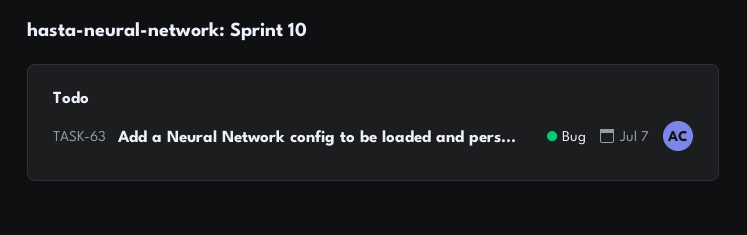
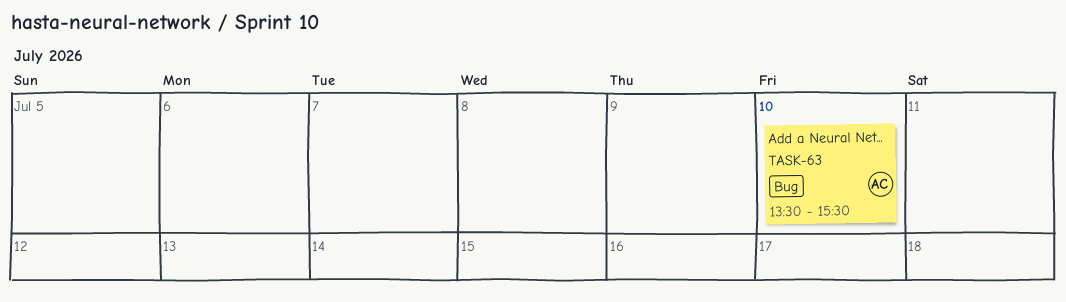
TASK-63, day: Jul 7 -> Jul 10

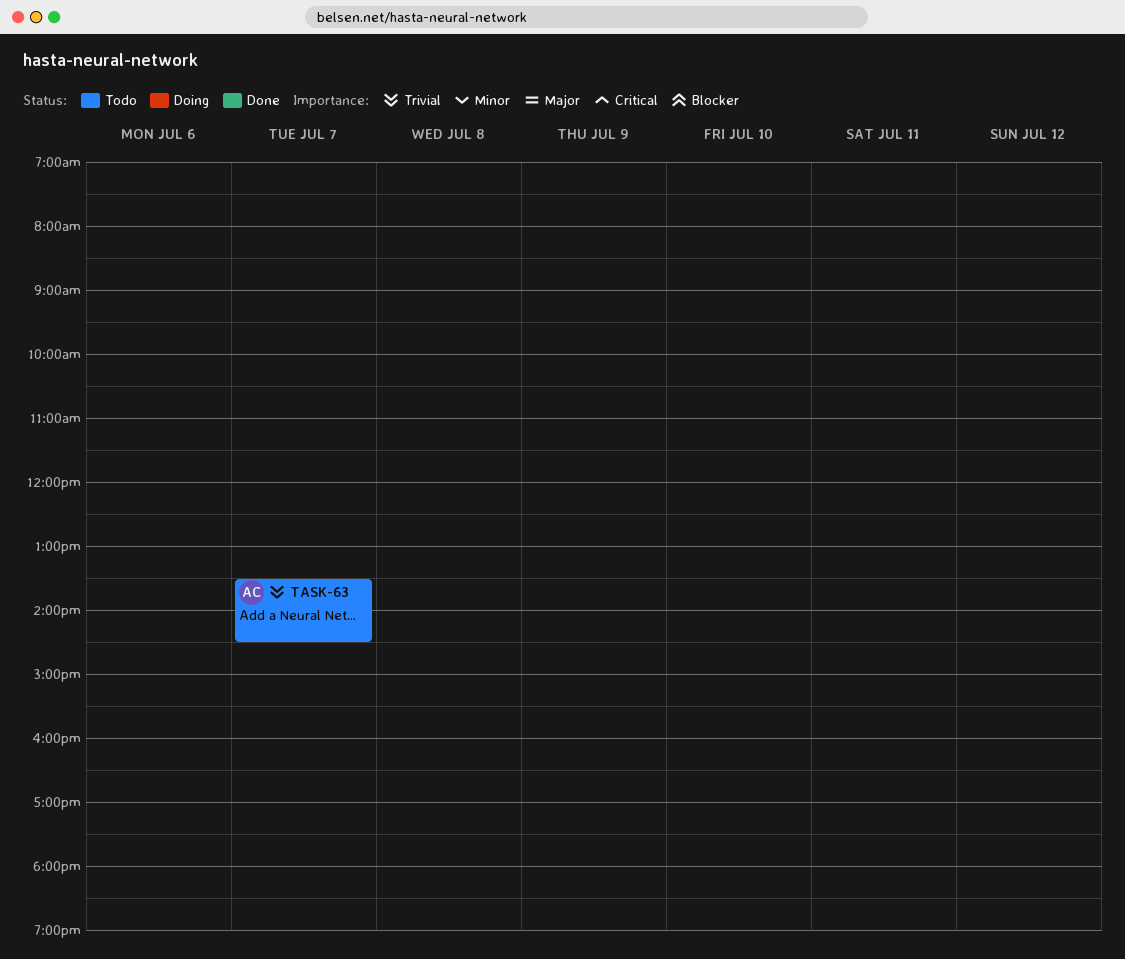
TASK-63, day: Jul 10 -> Jul 7
TASK-63, ends: 15:30 -> 14:30

